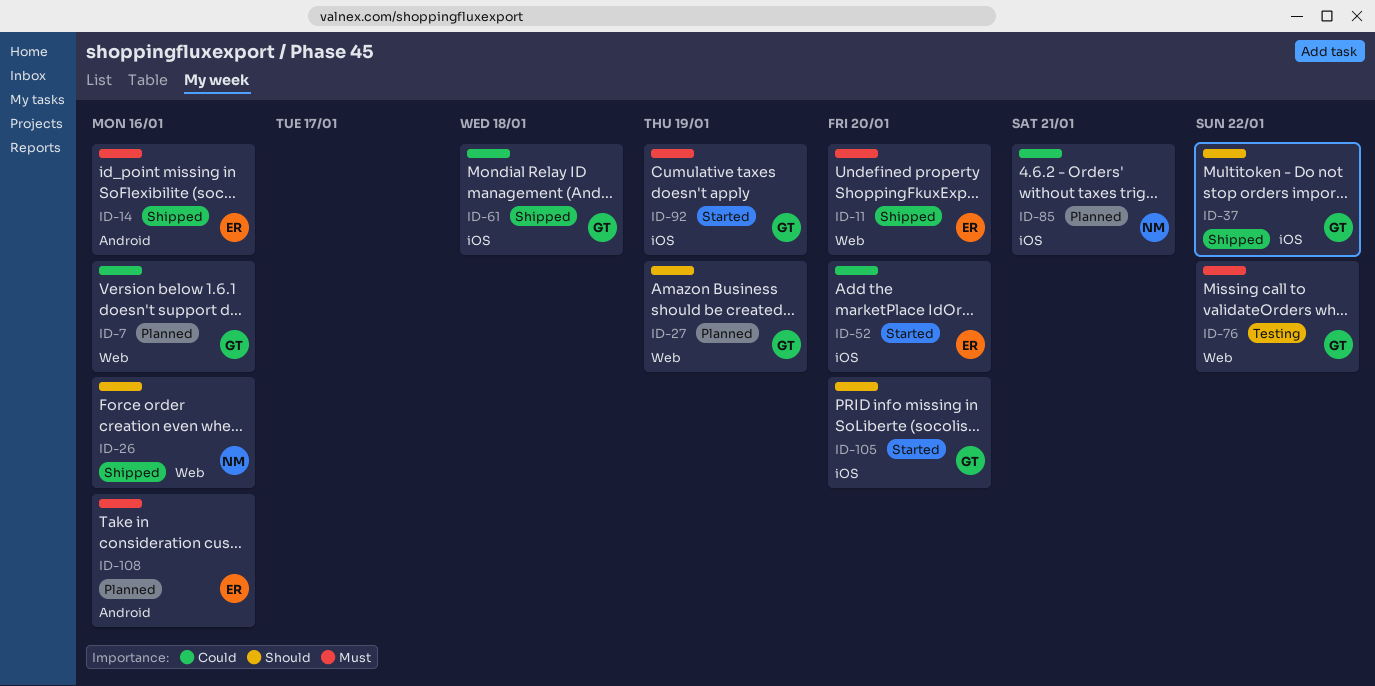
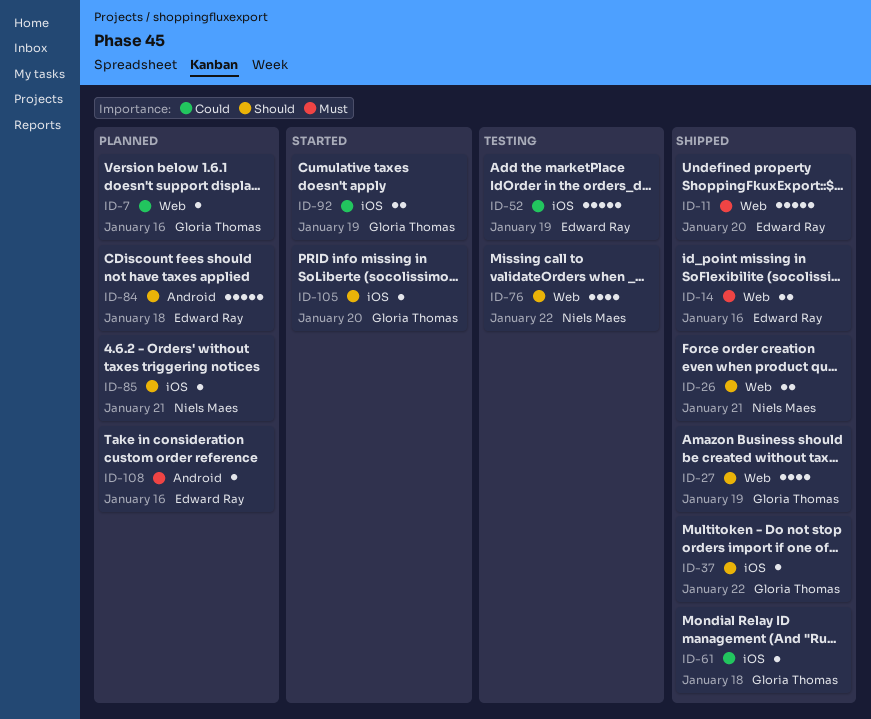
ID-14, label: Android -> Web
ID-26, due: Jan 16 -> Jan 21
ID-27, status: Planned -> Shipped
ID-52, status: Started -> Testing
ID-52, due: Jan 20 -> Jan 19
ID-76, owner: Gloria Thomas -> Niels Maes
ID-76, priority: Must -> Should
ID-84: none -> present
ID-85, priority: Could -> Should
ID-92, priority: Must -> Could

